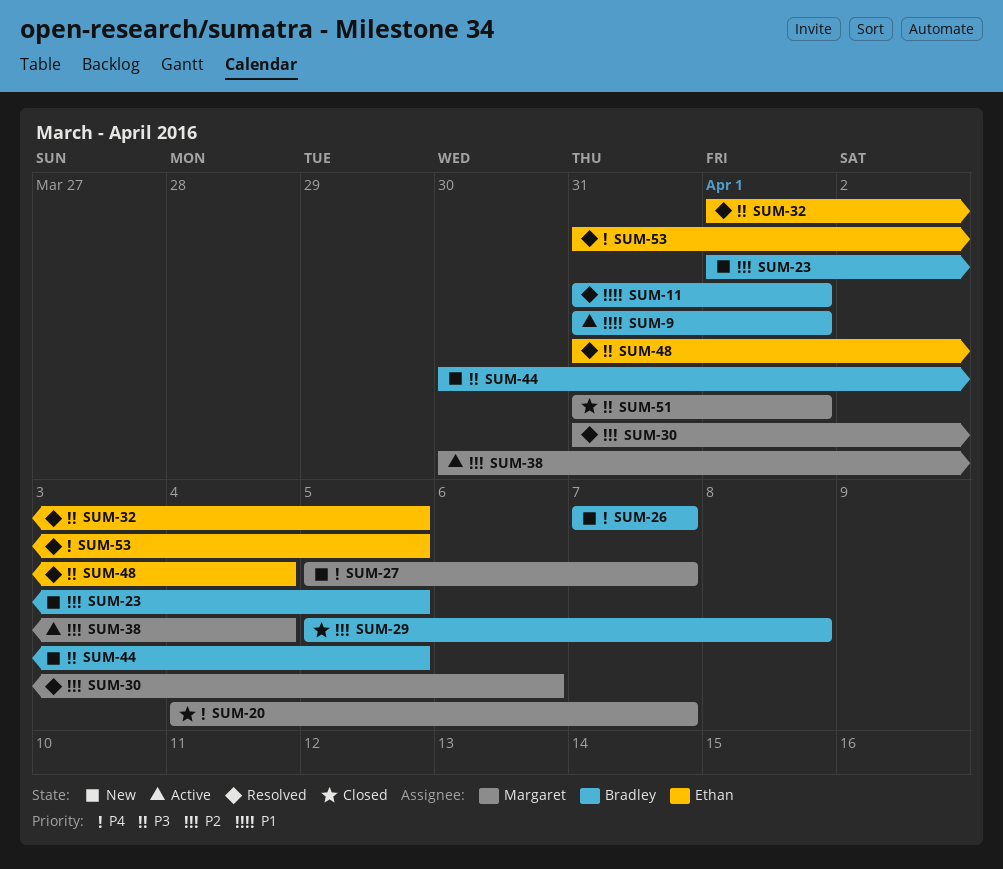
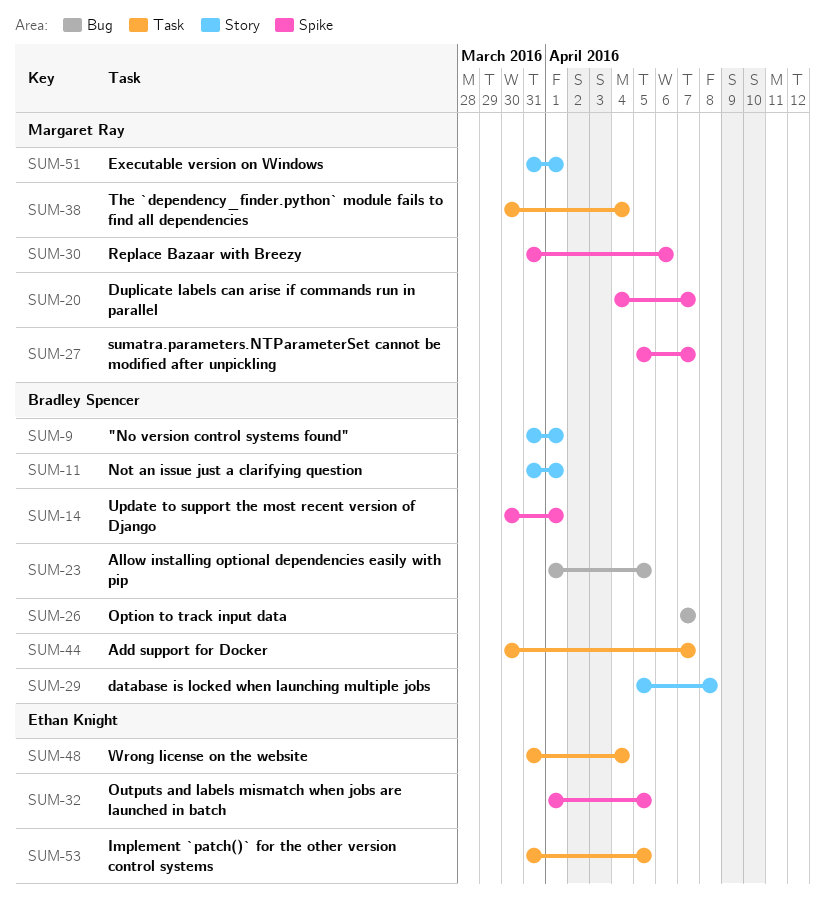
SUM-14: none -> present
SUM-44, due: Apr 5 -> Apr 7

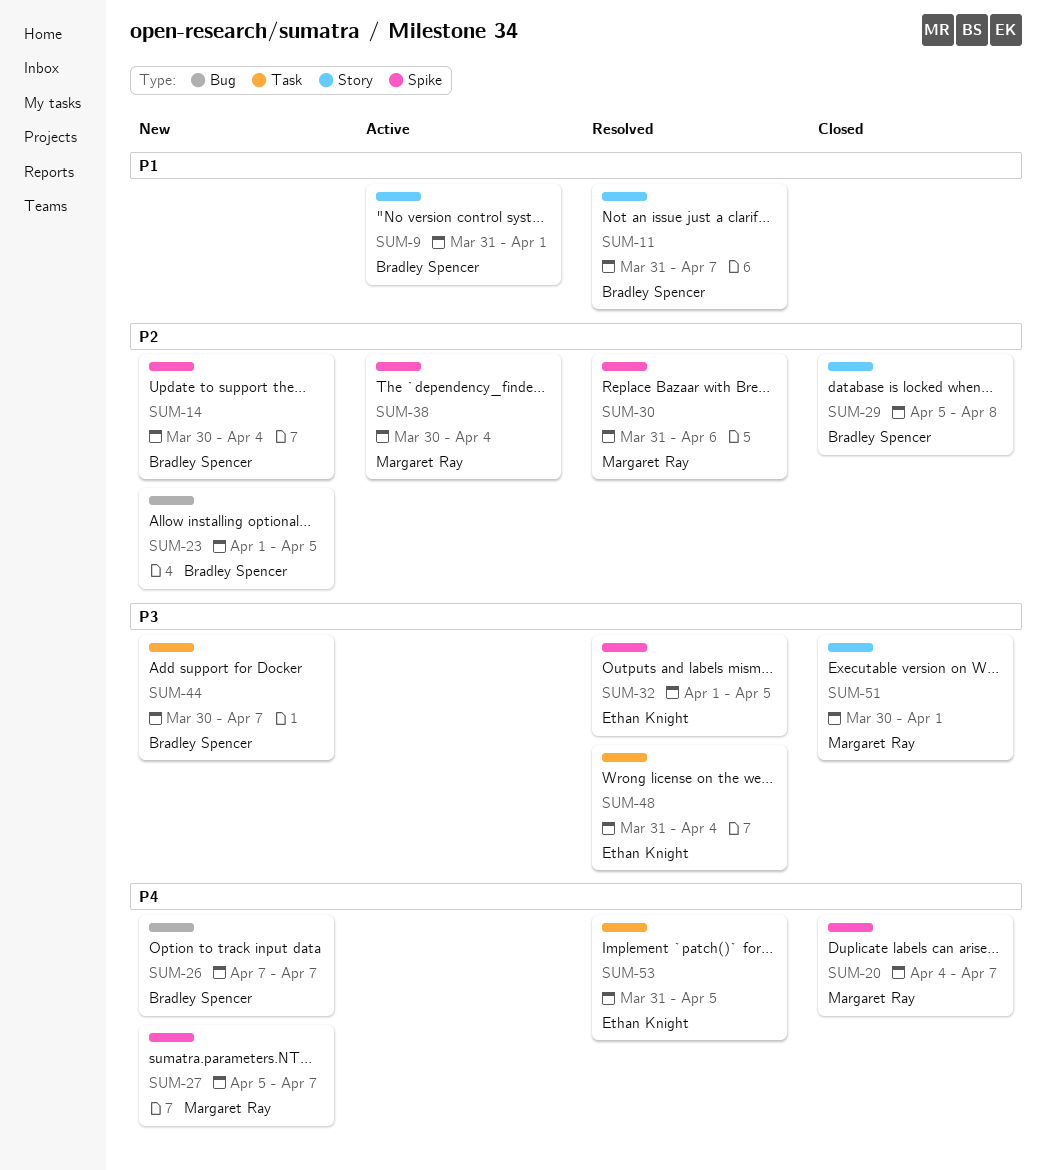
SUM-11, due: Apr 1 -> Apr 7
SUM-14, due: Apr 1 -> Apr 4
SUM-38, label: Task -> Spike
SUM-51, start: Mar 31 -> Mar 30

